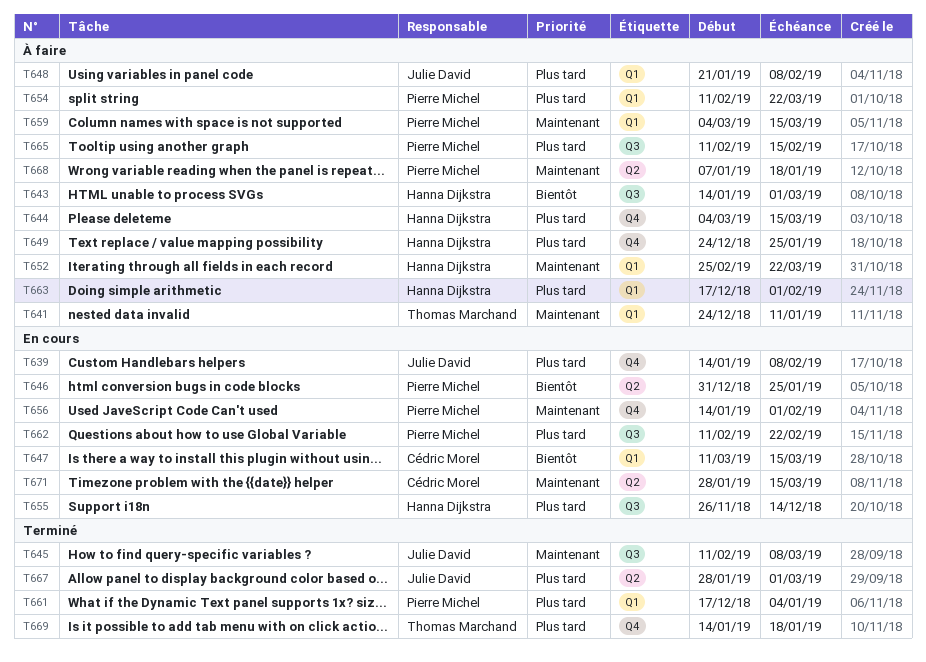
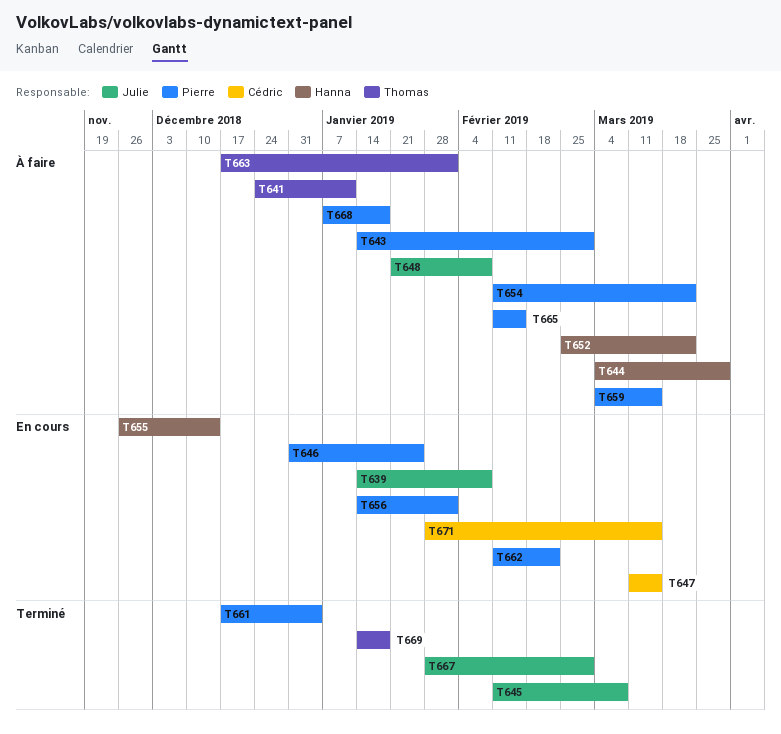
T643, owner: Hanna Dijkstra -> Pierre Michel
T644, due: Mar 15 -> Mar 29
T649: present -> none
T663, owner: Hanna Dijkstra -> Thomas Marchand

